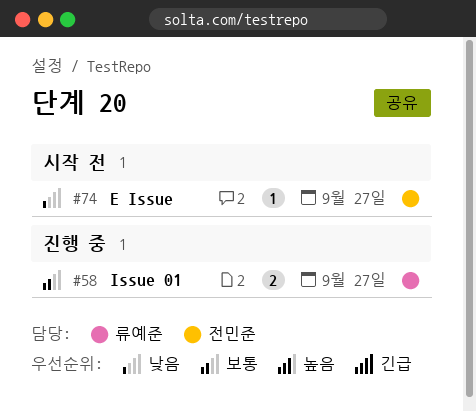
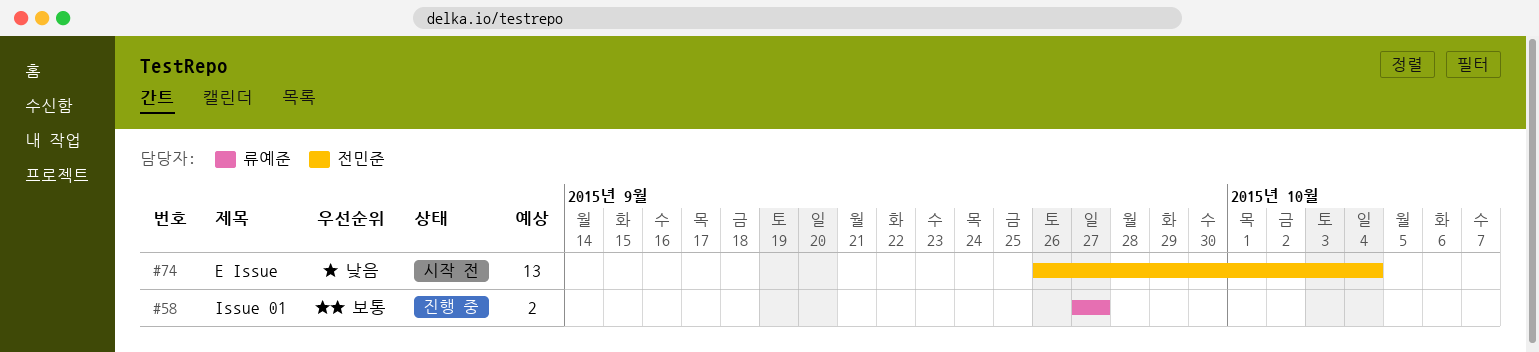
#74, estimate: 1 -> 13
#74, due: Sep 27 -> Oct 4

